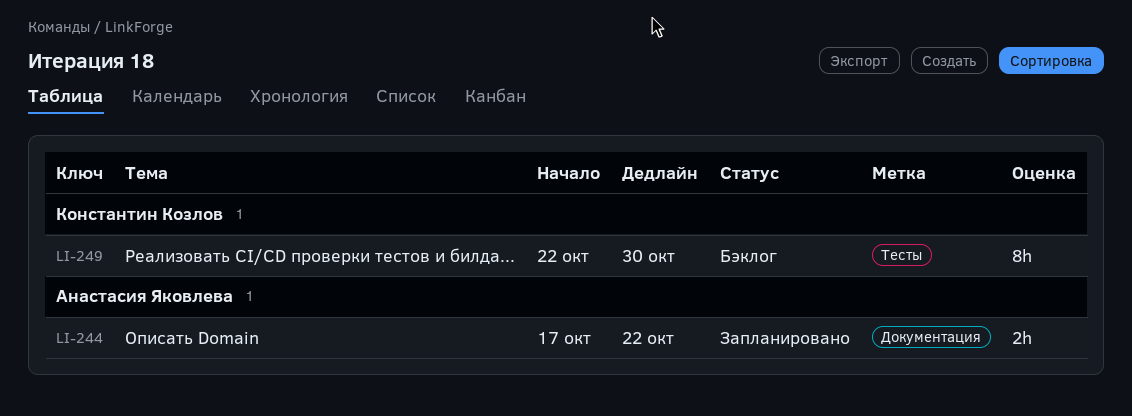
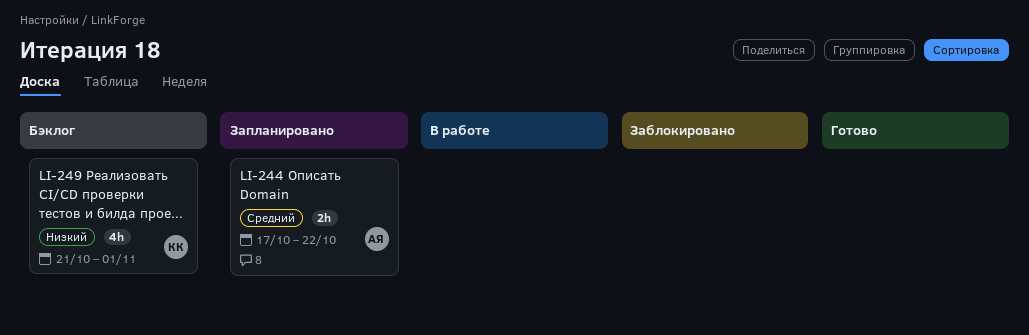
LI-249, estimate: 8h -> 4h
LI-249, start: Oct 22 -> Oct 21
LI-249, due: Oct 30 -> Nov 1

